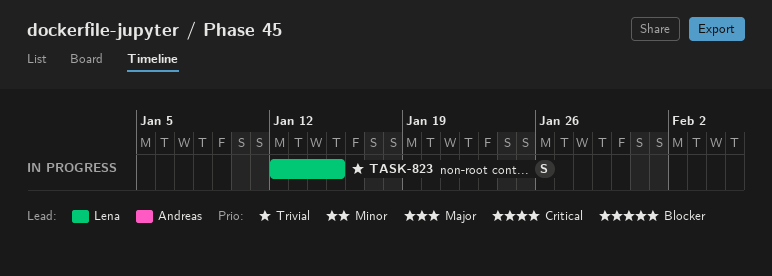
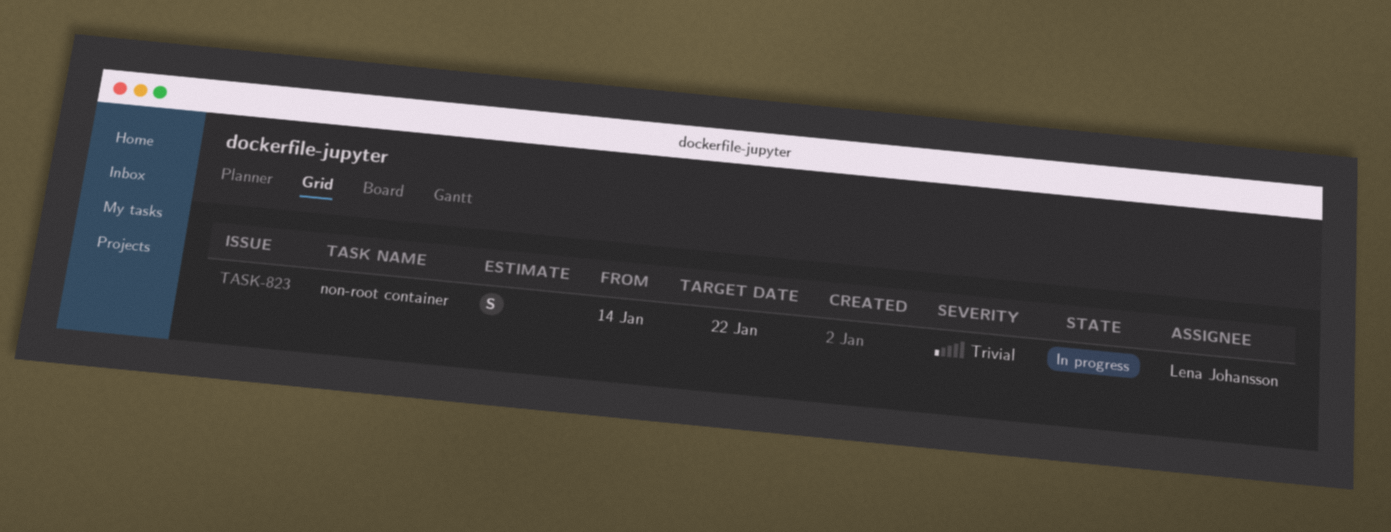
TASK-823, start: Jan 12 -> Jan 14
TASK-823, due: Jan 15 -> Jan 22

